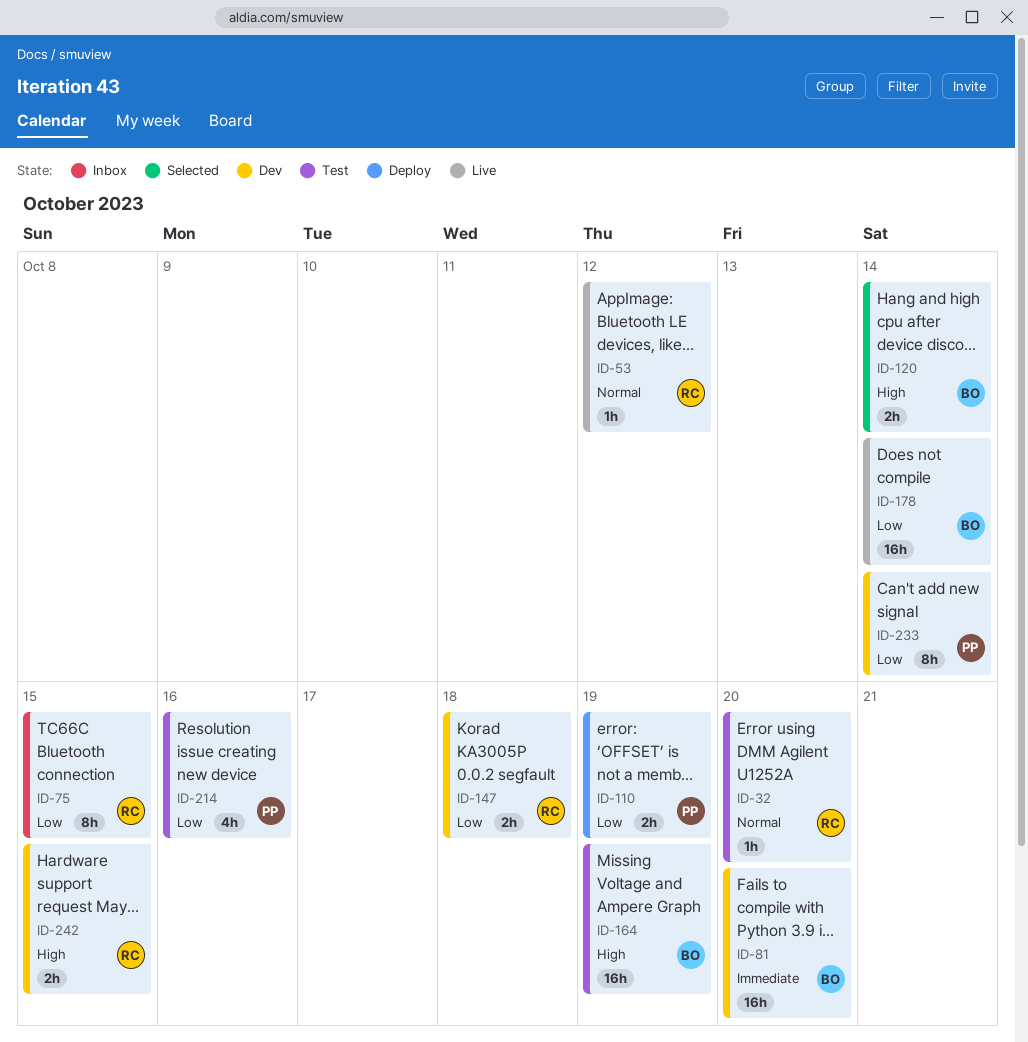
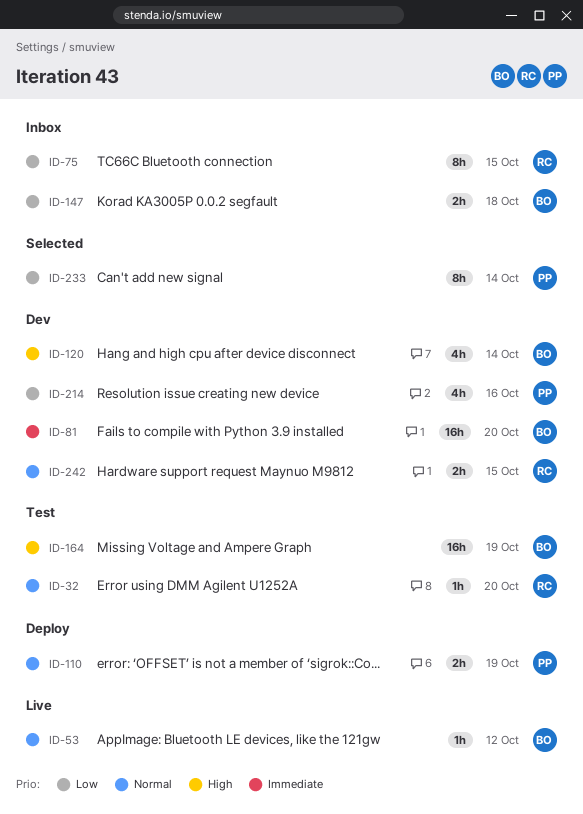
ID-53, owner: RC -> BO
ID-110, priority: Low -> Normal
ID-120, status: Selected -> Dev
ID-120, estimate: 2h -> 4h
ID-147, status: Dev -> Inbox
ID-147, owner: RC -> BO
ID-178: present -> none
ID-214, status: Test -> Dev
ID-233, status: Dev -> Selected
ID-242, priority: High -> Normal

